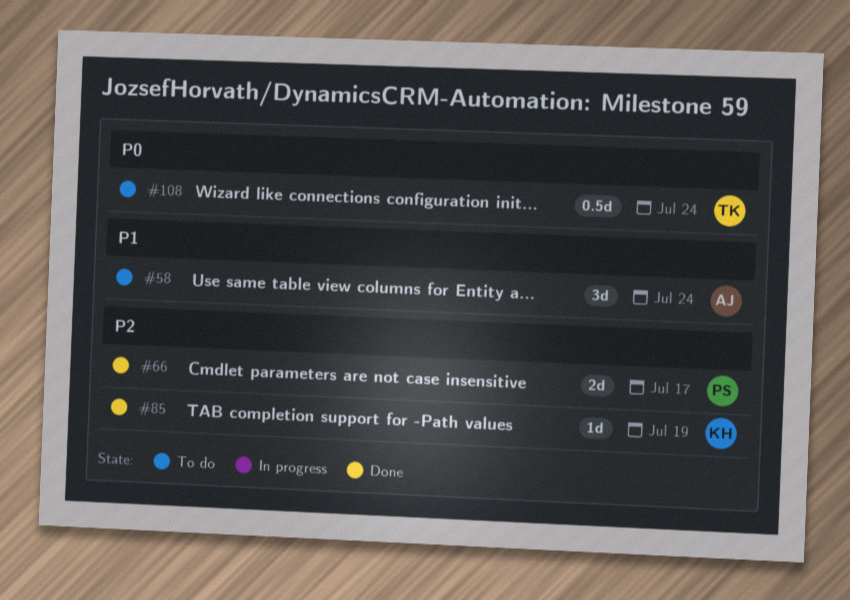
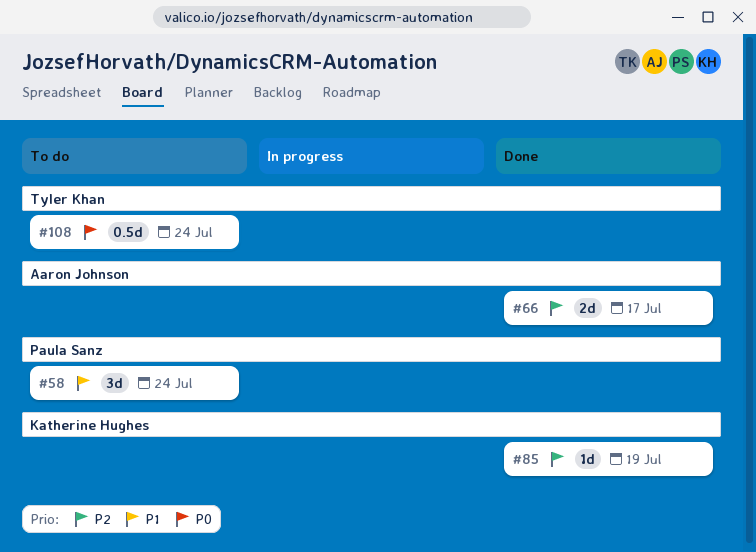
#58, owner: Aaron Johnson -> Paula Sanz
#66, owner: Paula Sanz -> Aaron Johnson

